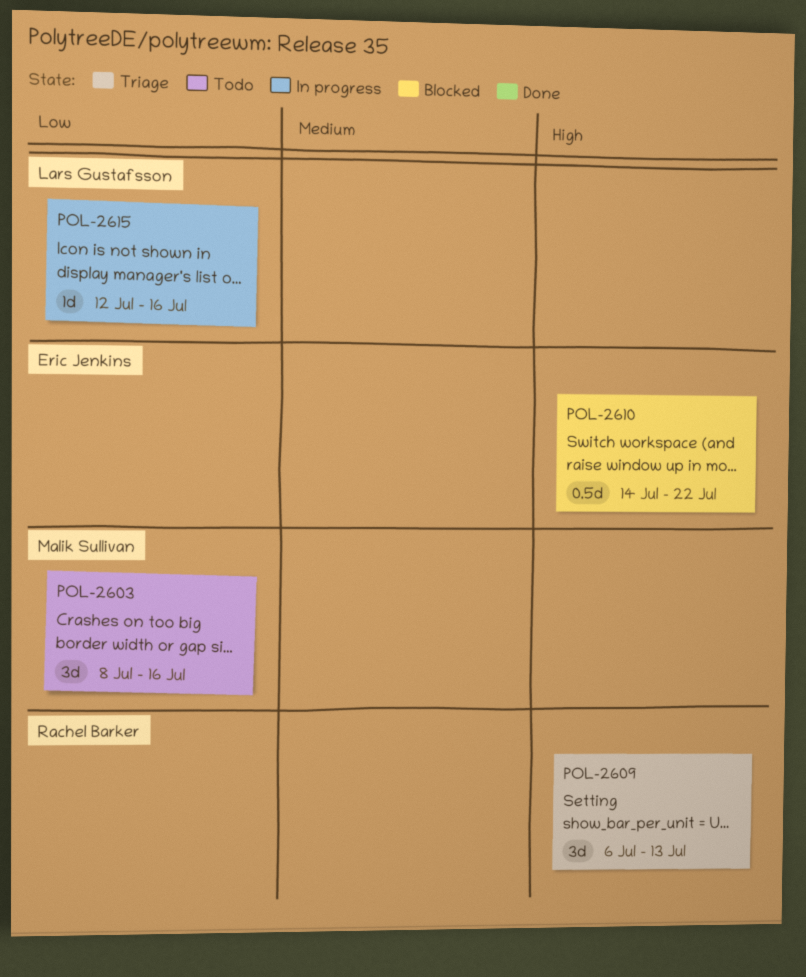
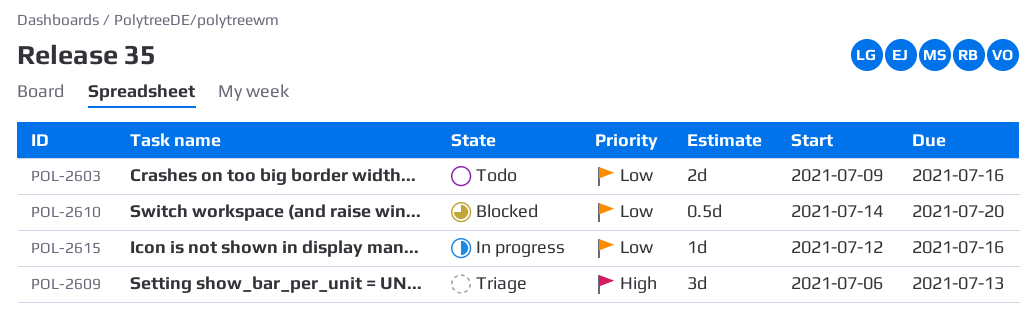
POL-2603, estimate: 3d -> 2d
POL-2603, start: Jul 8 -> Jul 9
POL-2610, priority: High -> Low
POL-2610, due: Jul 22 -> Jul 20

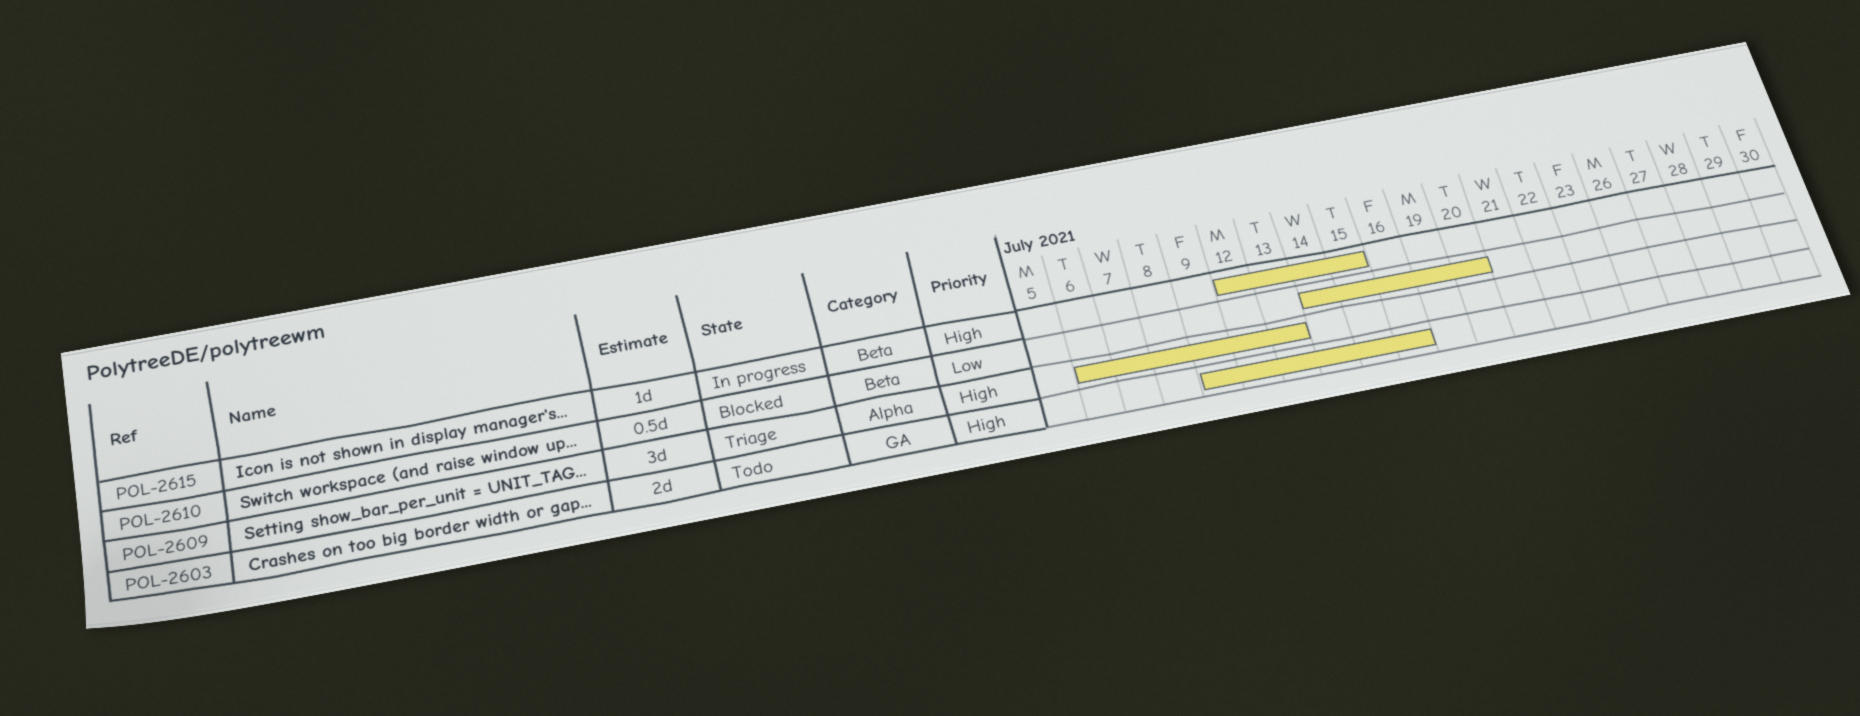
POL-2603, priority: Low -> High
POL-2615, priority: Low -> High
POL-2615, due: Jul 16 -> Jul 15

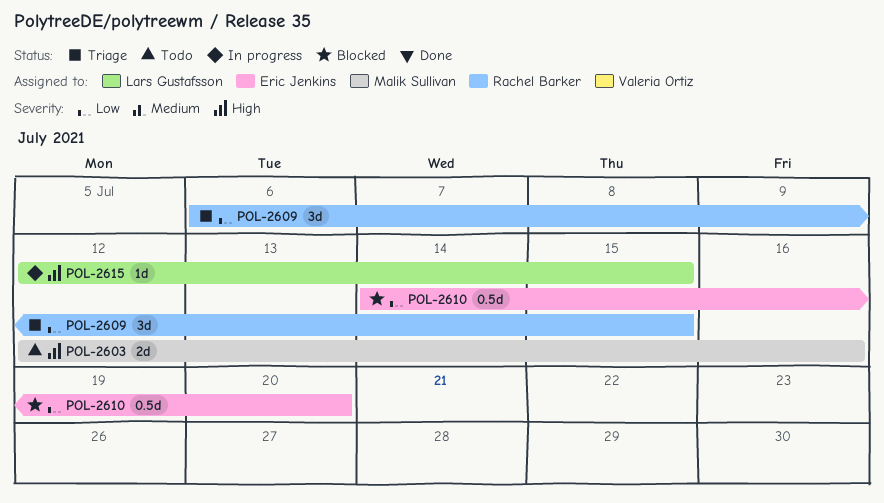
POL-2603, start: Jul 9 -> Jul 12
POL-2609, priority: High -> Low
POL-2609, due: Jul 13 -> Jul 15

